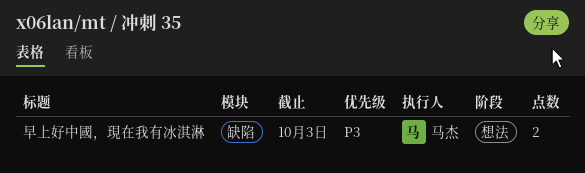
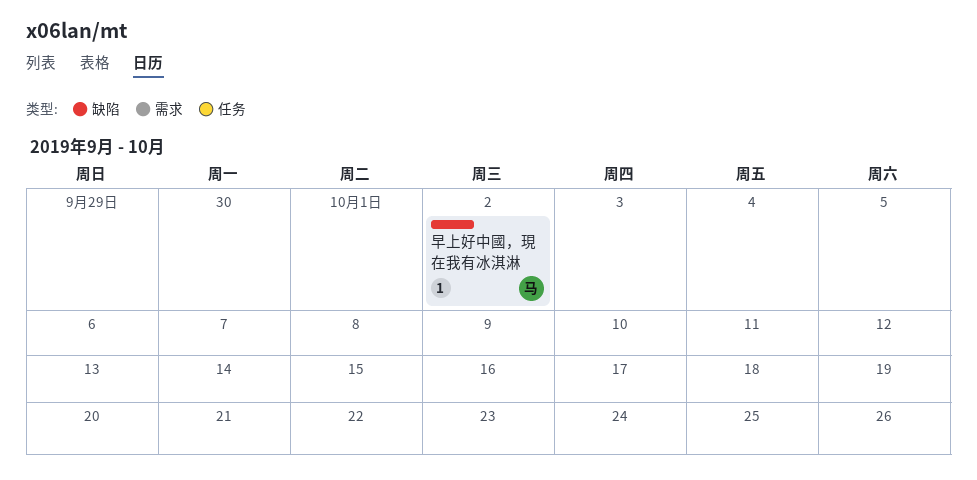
早上好中國，現在我有冰淇淋, estimate: 2 -> 1
早上好中國，現在我有冰淇淋, due: Oct 3 -> Oct 2

